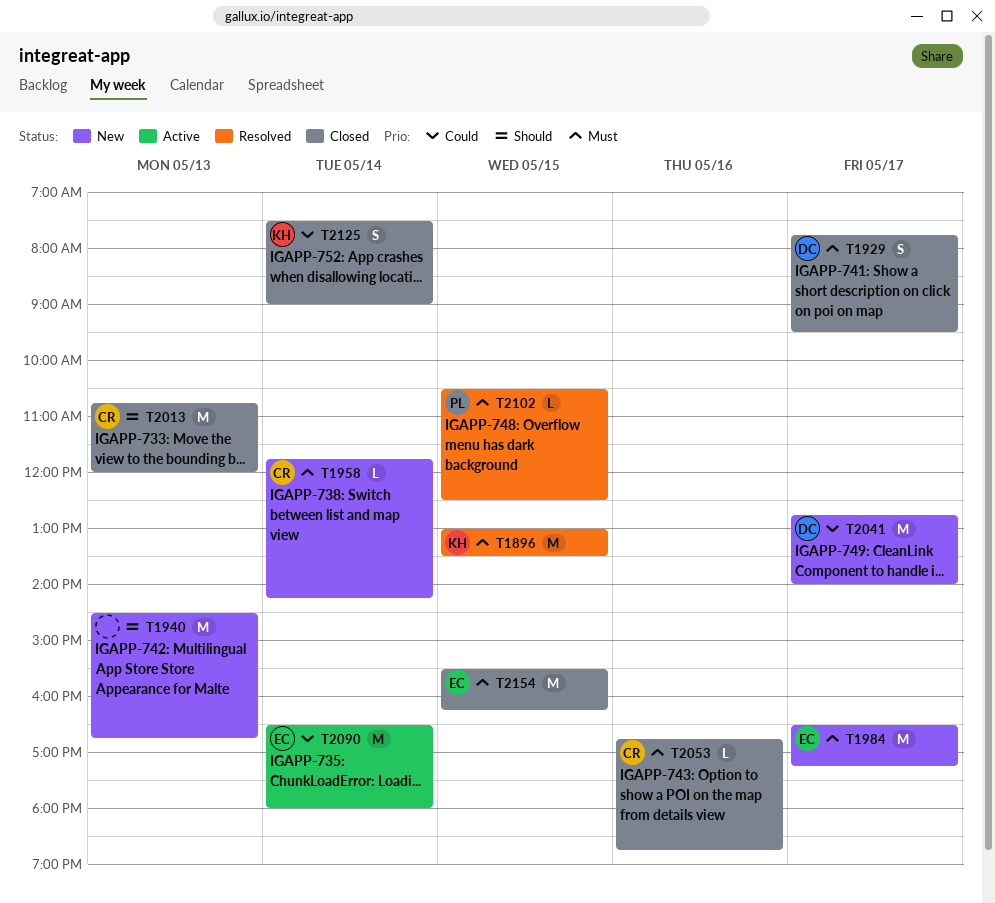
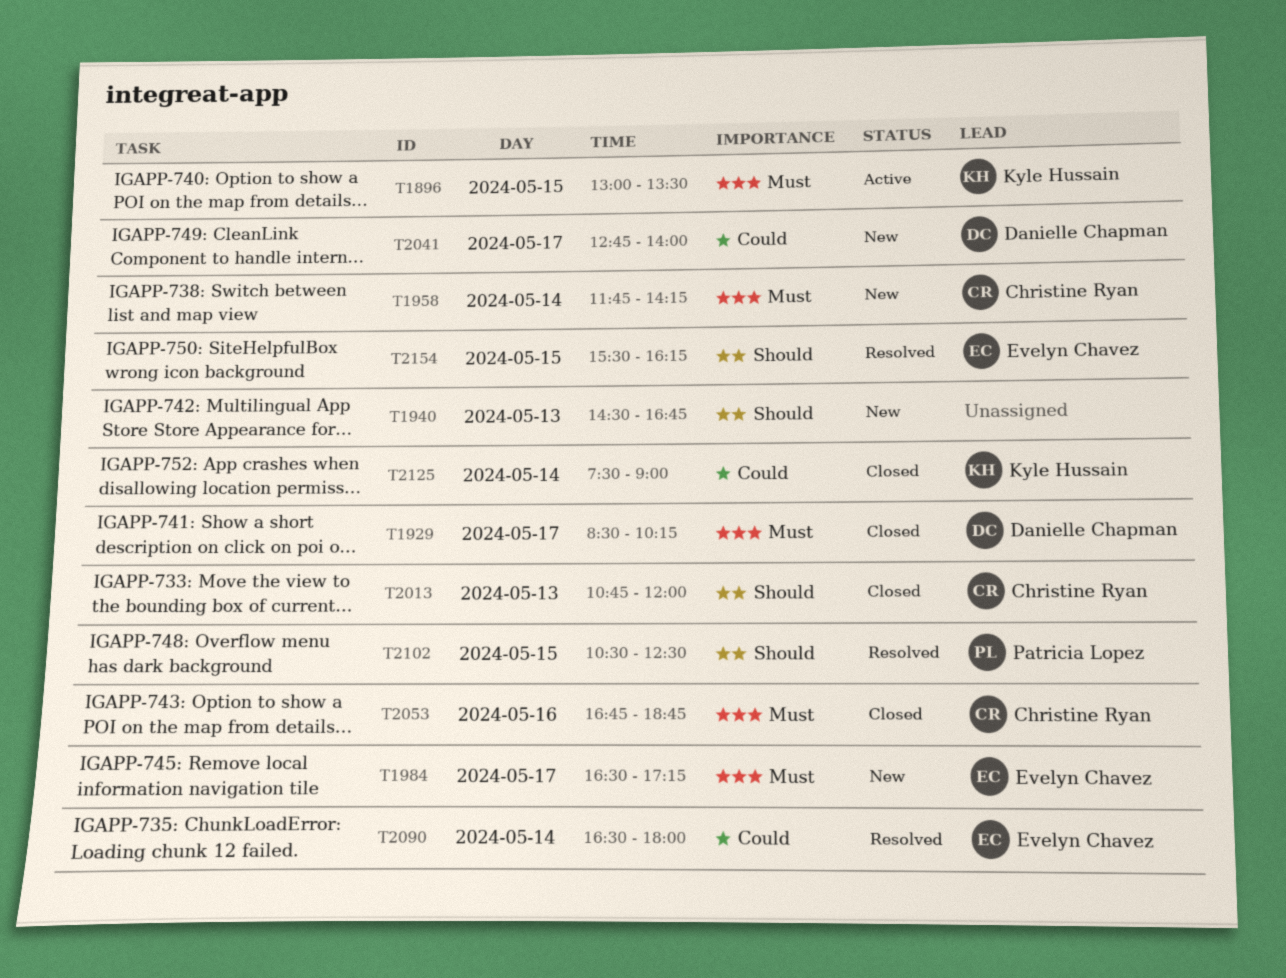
T1896, status: Resolved -> Active
T1929, begins: 07:45 -> 08:30
T1929, ends: 09:30 -> 10:15
T2090, status: Active -> Resolved
T2102, priority: Must -> Should
T2154, status: Closed -> Resolved
T2154, priority: Must -> Should

